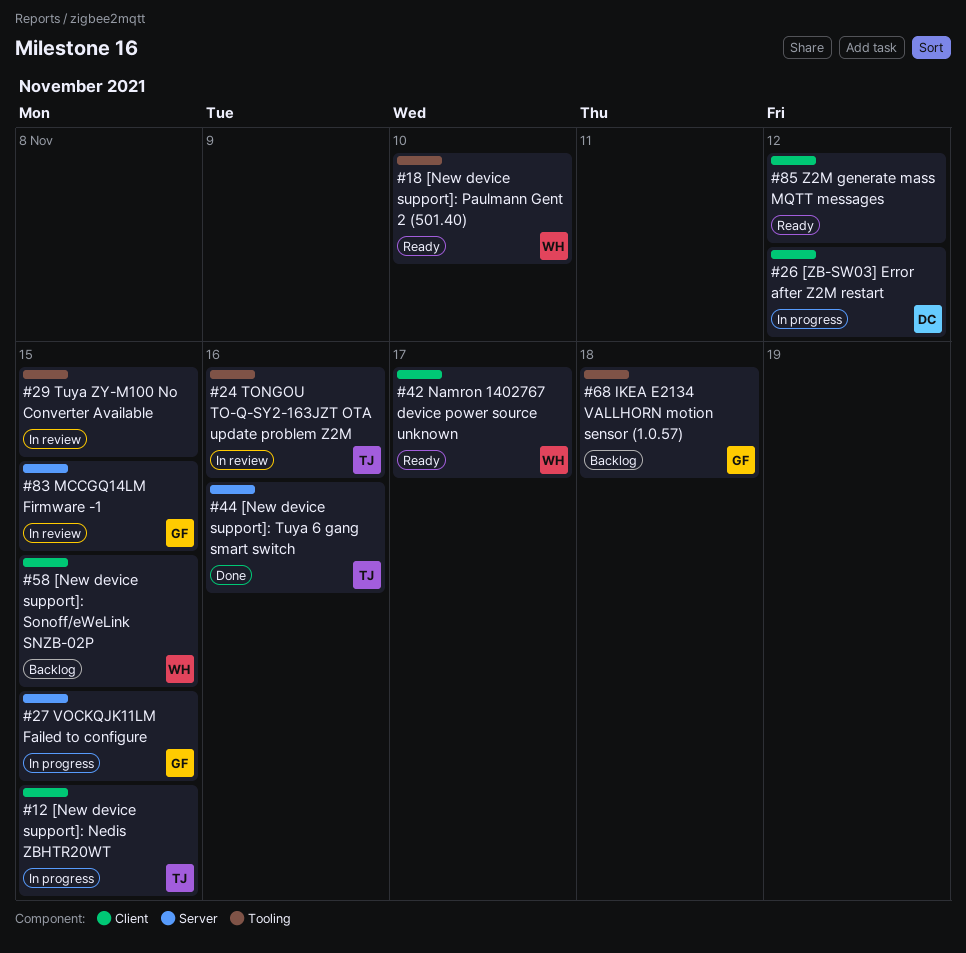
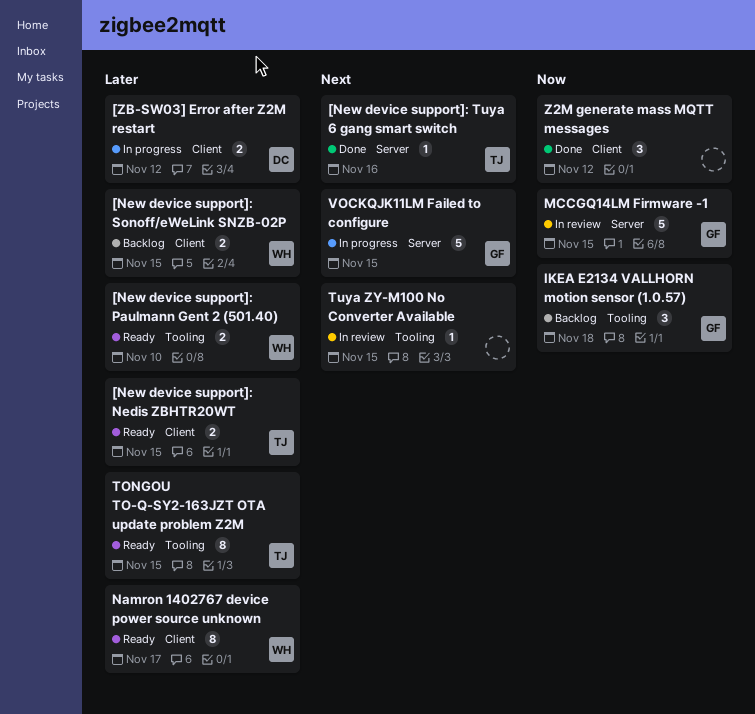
[New device support]: Nedis ZBHTR20WT, status: In progress -> Ready
TONGOU TO-Q-SY2-163JZT OTA update problem Z2M, status: In review -> Ready
TONGOU TO-Q-SY2-163JZT OTA update problem Z2M, due: Nov 16 -> Nov 15
Z2M generate mass MQTT messages, status: Ready -> Done

